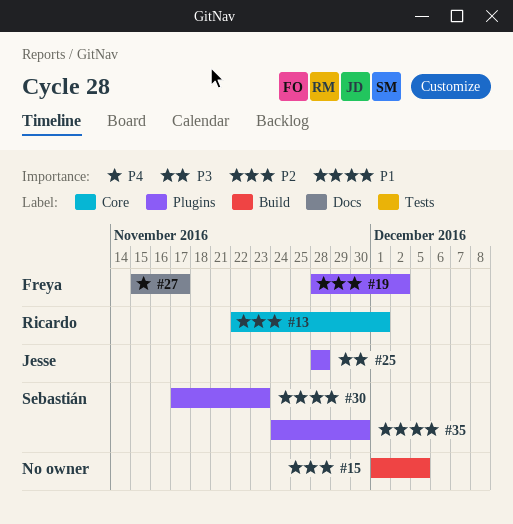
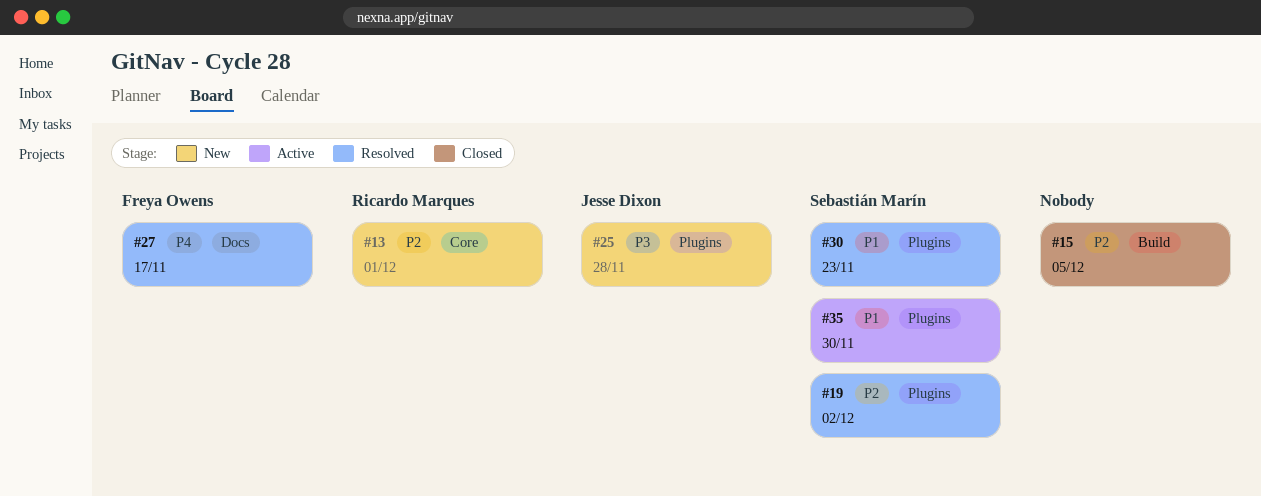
#19, owner: Freya Owens -> Sebastián Marín

